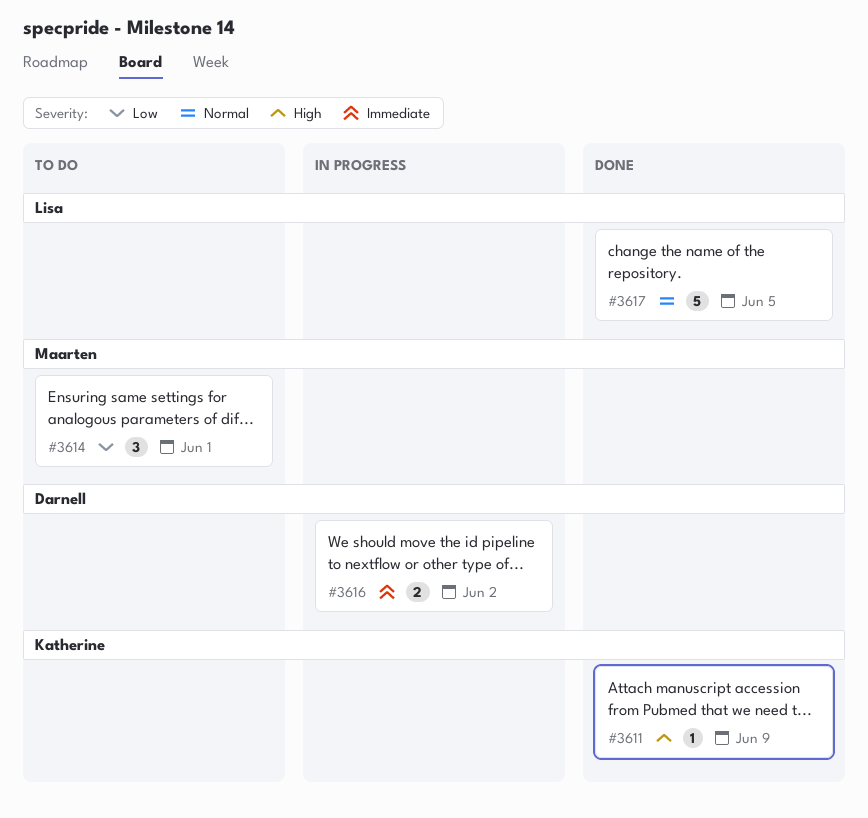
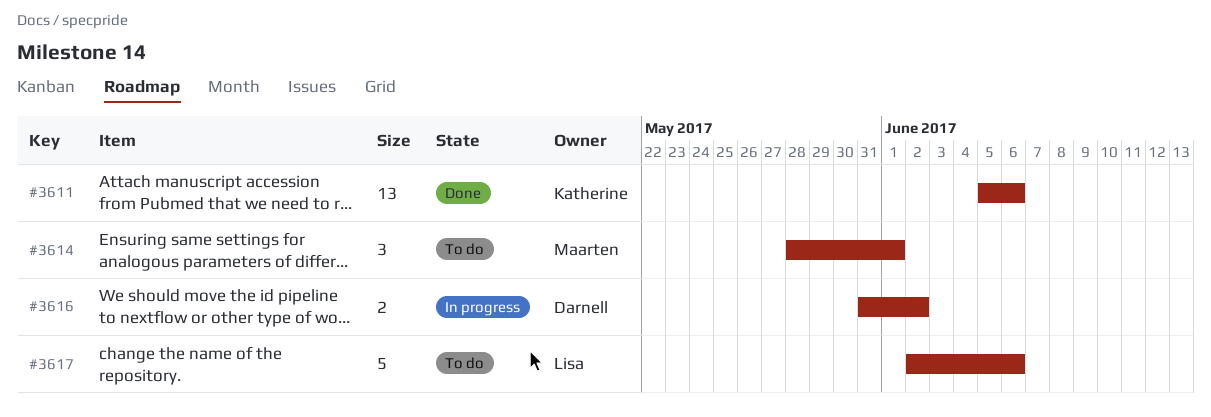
#3611, estimate: 1 -> 13
#3611, due: Jun 9 -> Jun 6
#3617, status: Done -> To do
#3617, due: Jun 5 -> Jun 6

